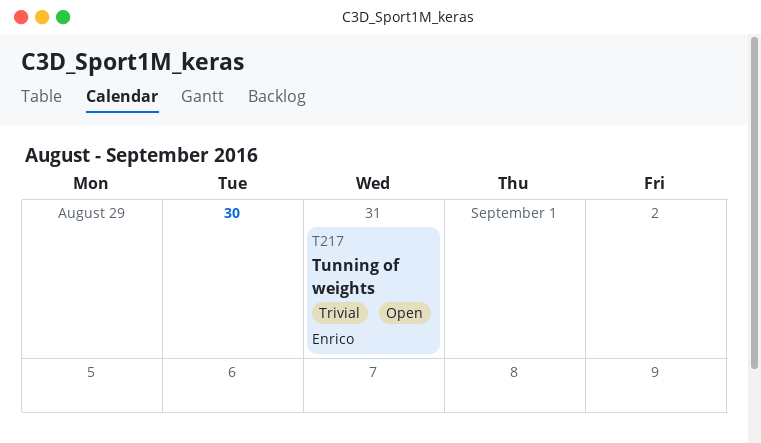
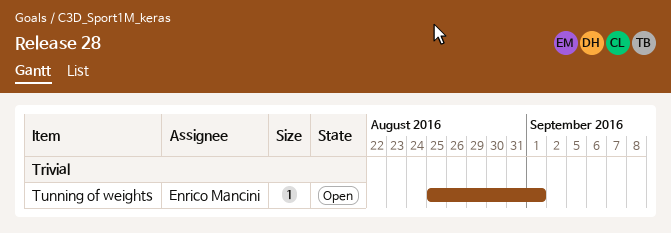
Tunning of weights, due: Aug 31 -> Sep 1

